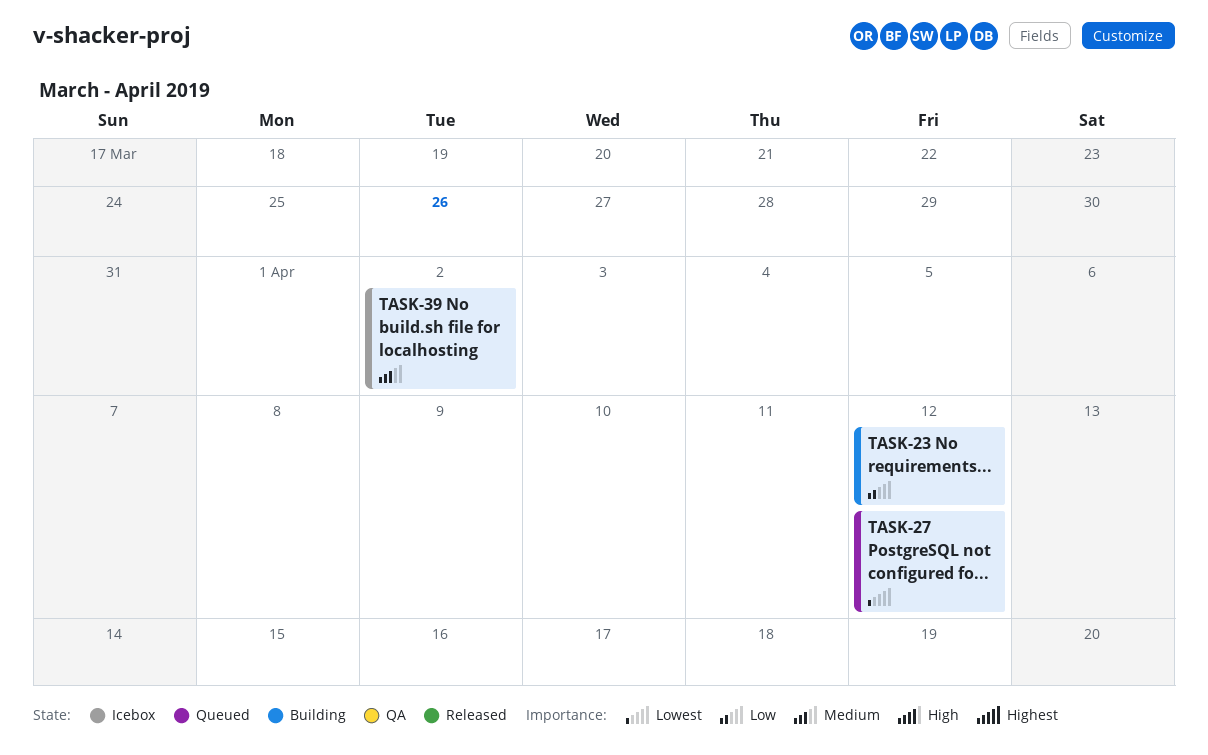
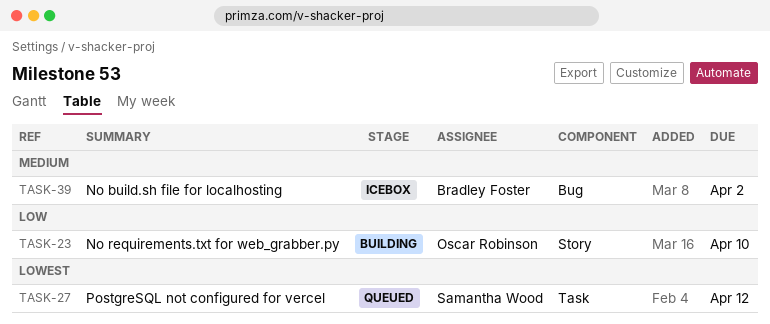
TASK-23, due: Apr 12 -> Apr 10

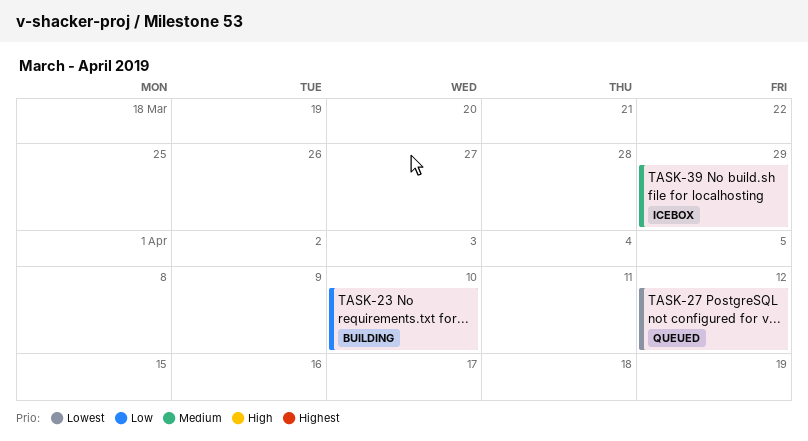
TASK-39, due: Apr 2 -> Mar 29

